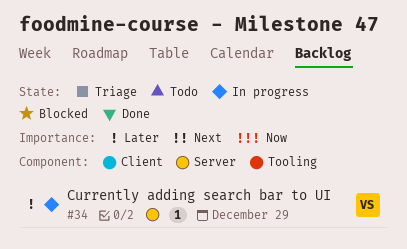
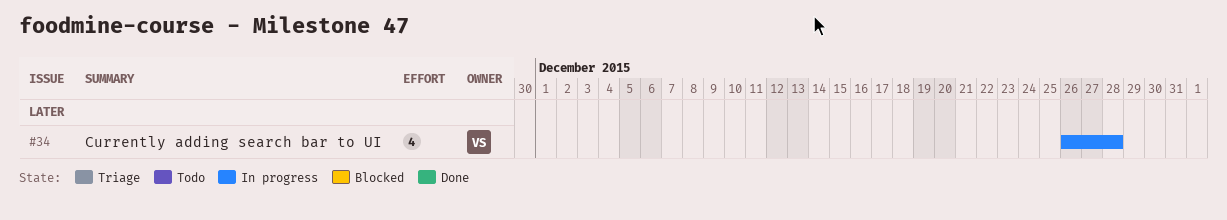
#34, estimate: 1 -> 4
#34, due: Dec 29 -> Dec 28

